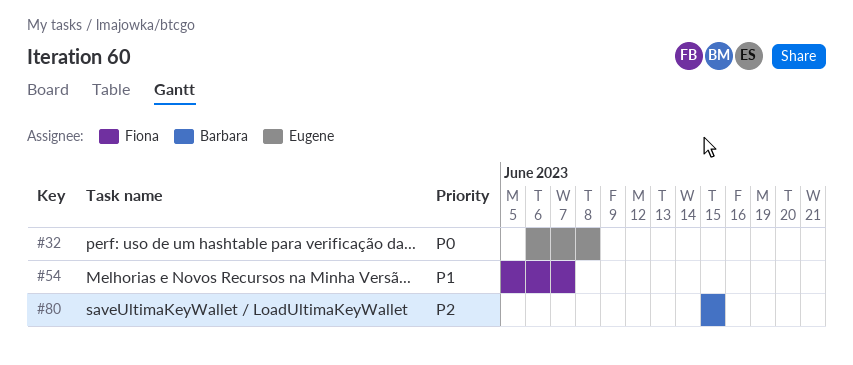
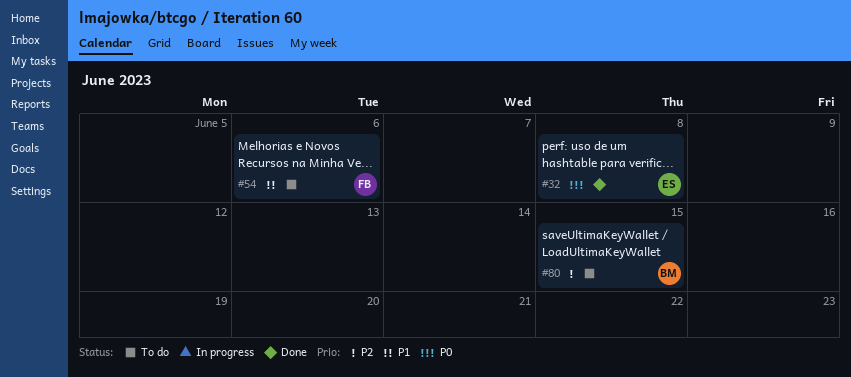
#54, due: Jun 7 -> Jun 6

